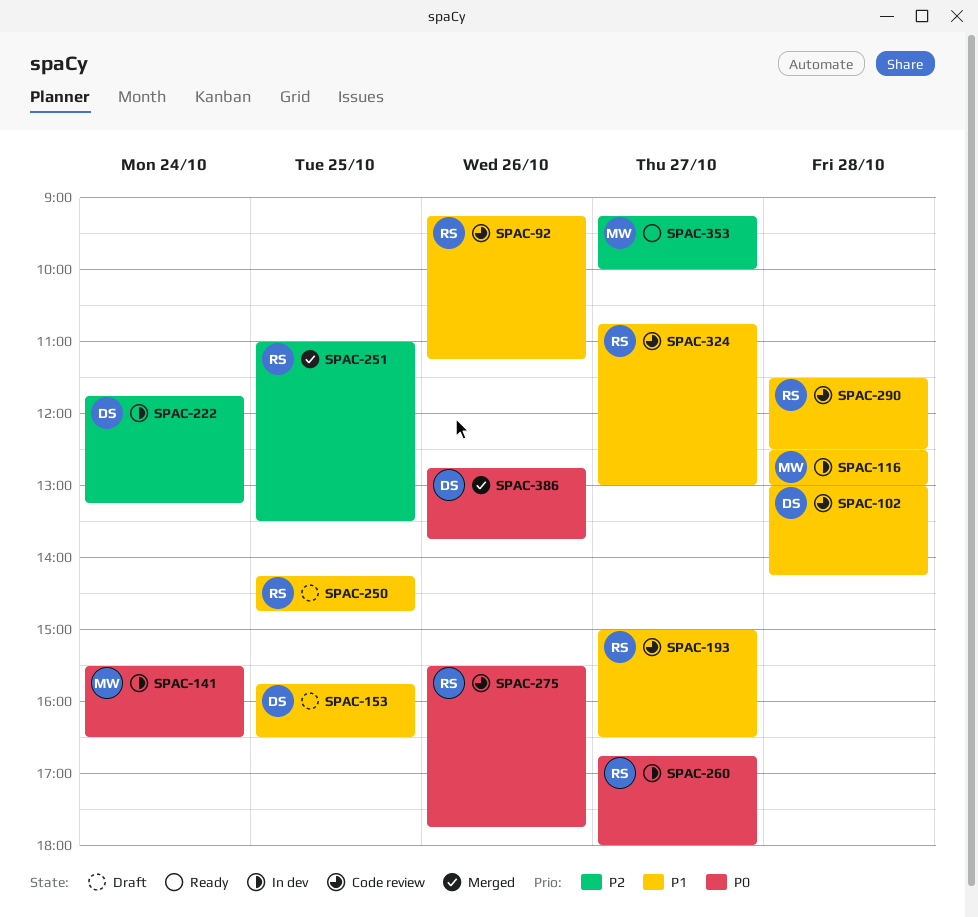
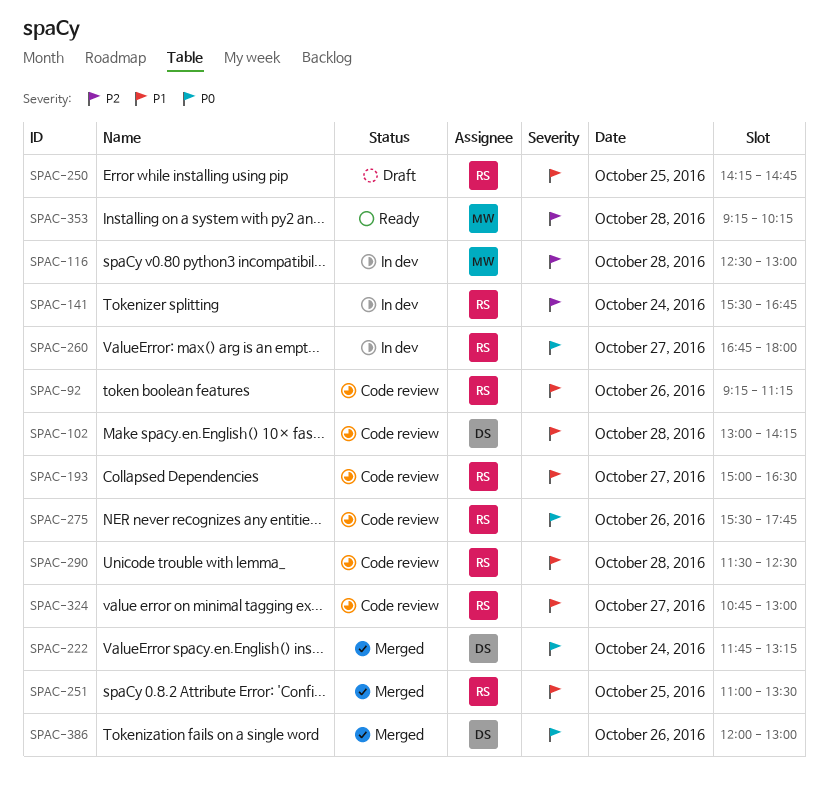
SPAC-116, priority: P1 -> P2
SPAC-141, owner: MW -> RS
SPAC-141, priority: P0 -> P2
SPAC-141, ends: 16:30 -> 16:45
SPAC-153: present -> none
SPAC-222, status: In dev -> Merged
SPAC-222, priority: P2 -> P0
SPAC-251, priority: P2 -> P1
SPAC-353, day: Oct 27 -> Oct 28
SPAC-353, ends: 10:00 -> 10:15
SPAC-386, begins: 12:45 -> 12:00
SPAC-386, ends: 13:45 -> 13:00

